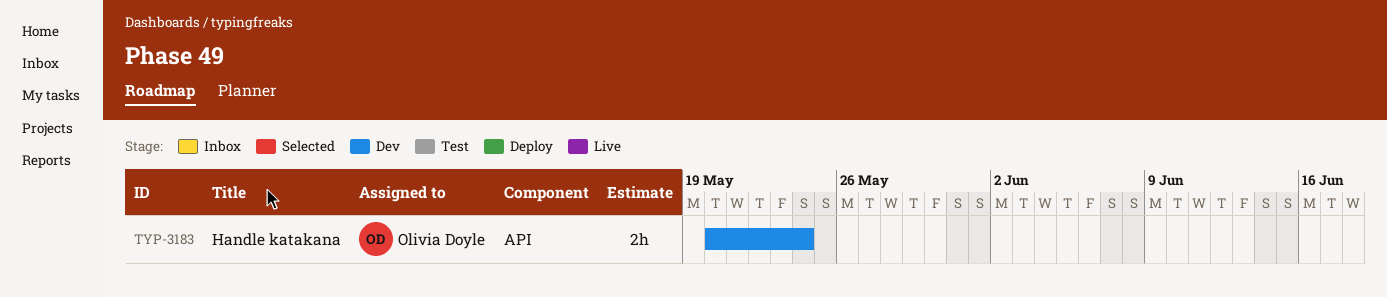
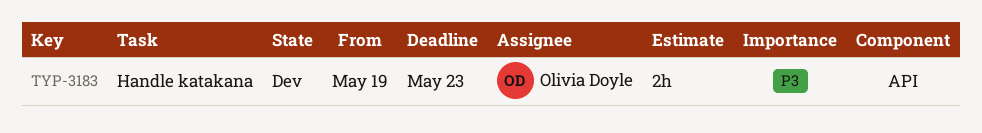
TYP-3183, start: May 20 -> May 19
TYP-3183, due: May 24 -> May 23

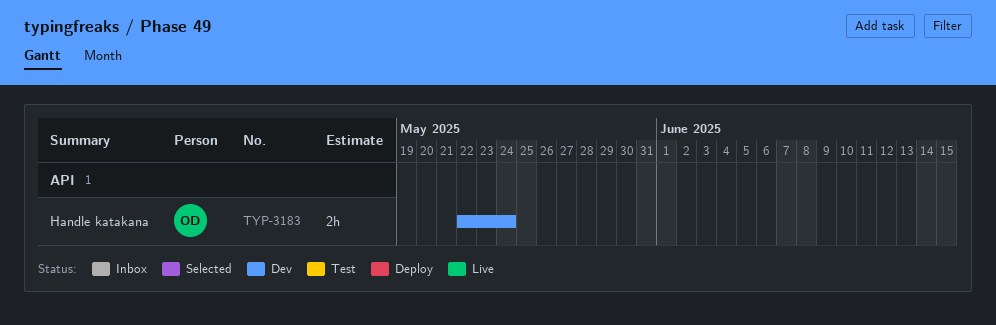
TYP-3183, start: May 19 -> May 22
TYP-3183, due: May 23 -> May 24

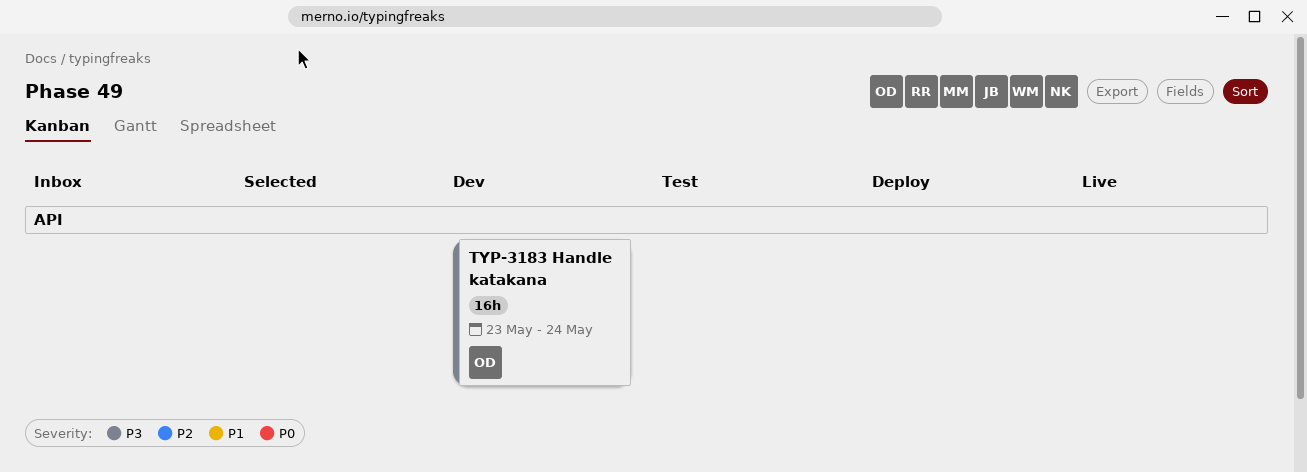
TYP-3183, estimate: 2h -> 16h
TYP-3183, start: May 22 -> May 23

